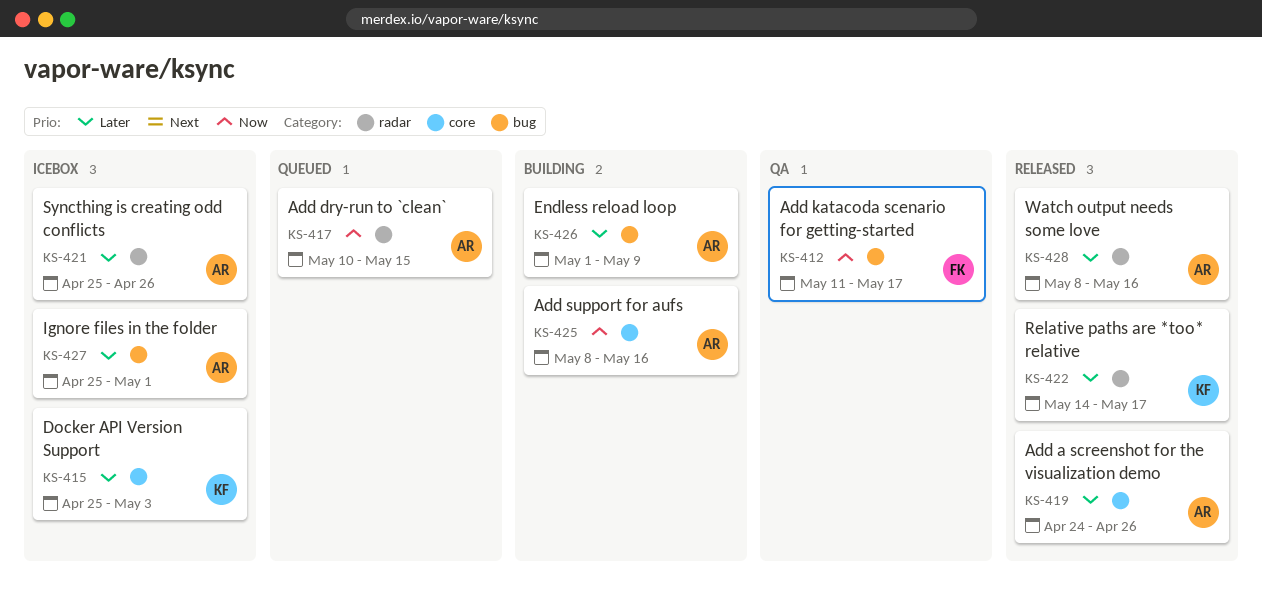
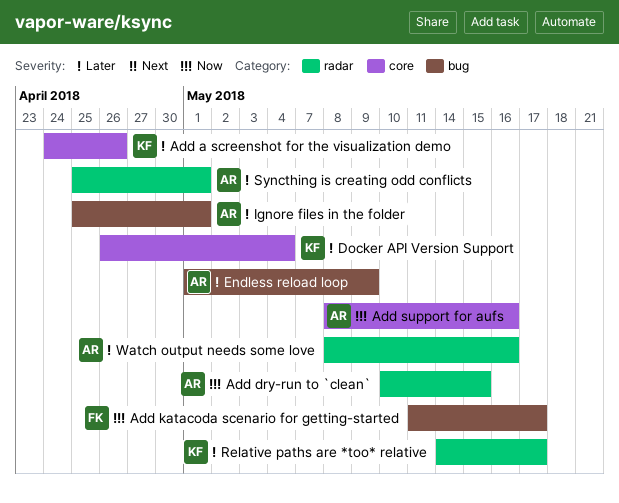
Add a screenshot for the visualization demo, owner: AR -> KF
Docker API Version Support, start: Apr 25 -> Apr 26
Docker API Version Support, due: May 3 -> May 4
Syncthing is creating odd conflicts, due: Apr 26 -> May 1

